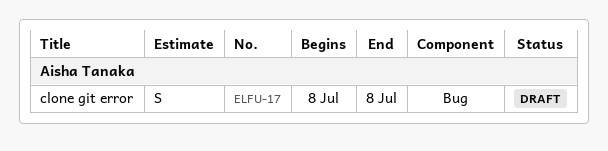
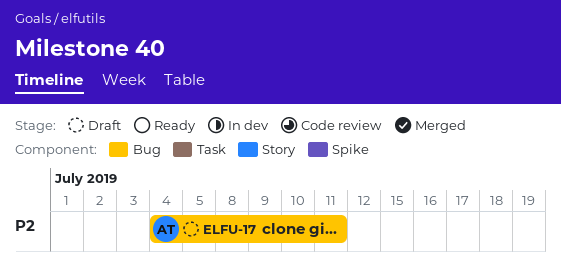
ELFU-17, start: Jul 8 -> Jul 4
ELFU-17, due: Jul 8 -> Jul 11

